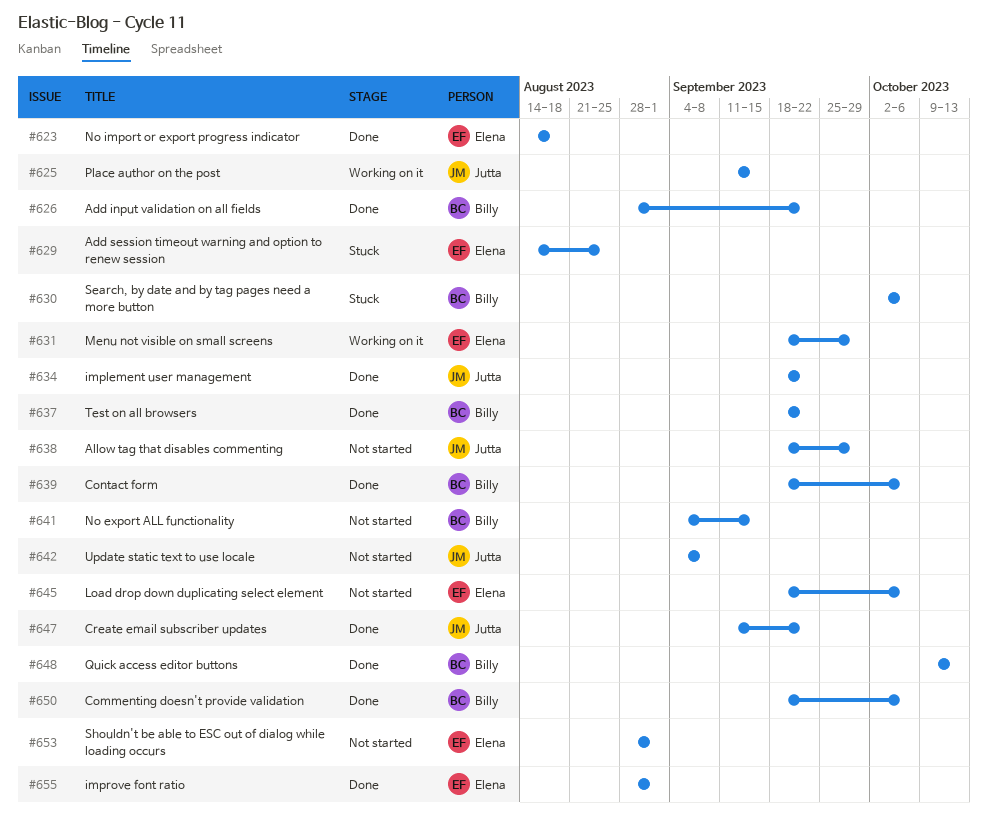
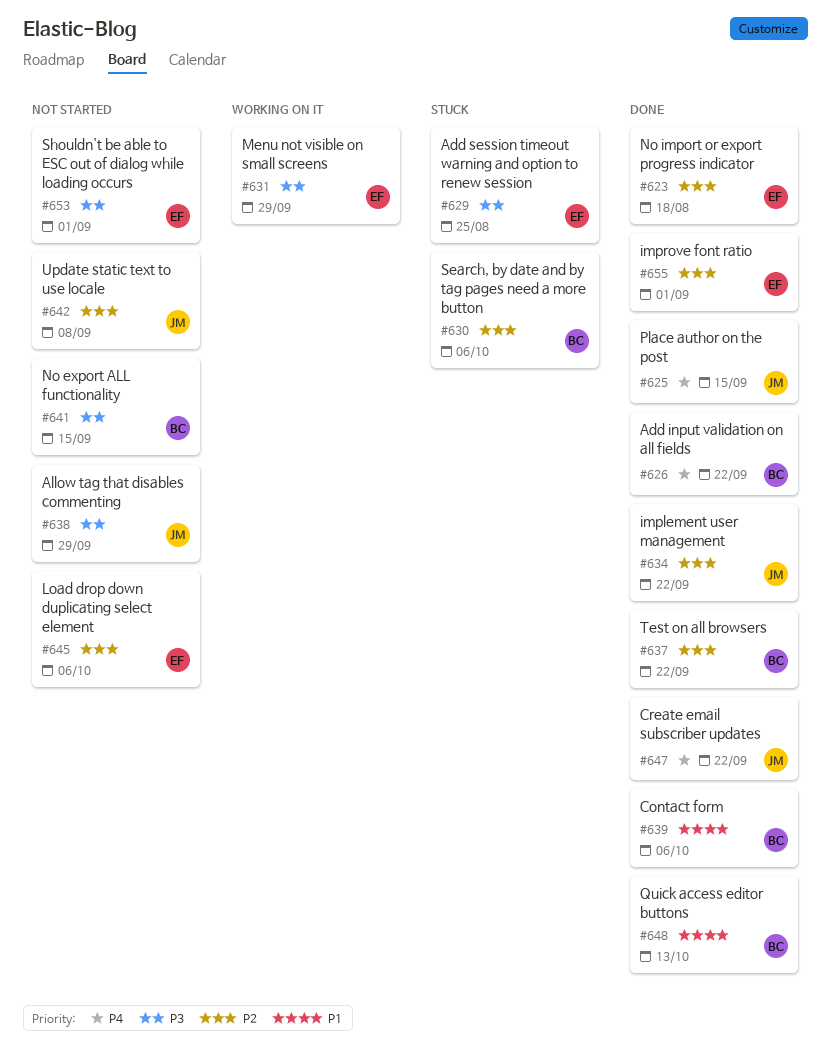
#625, status: Working on it -> Done
#650: present -> none

